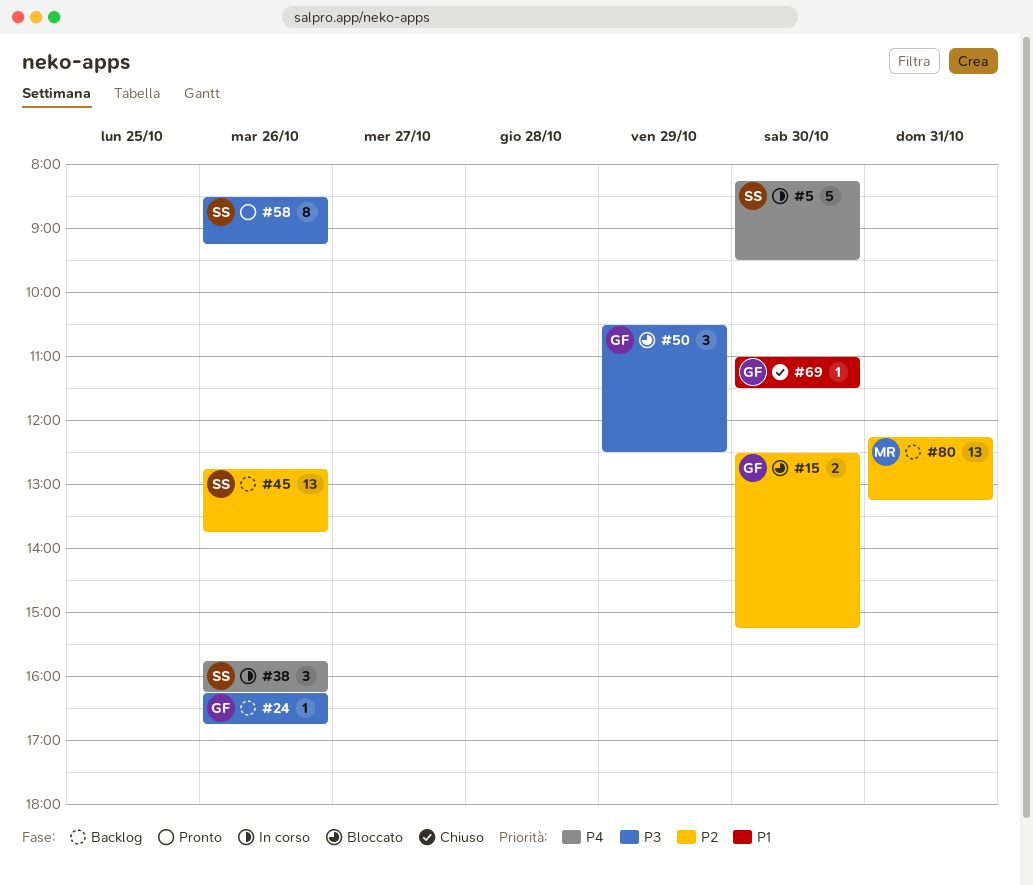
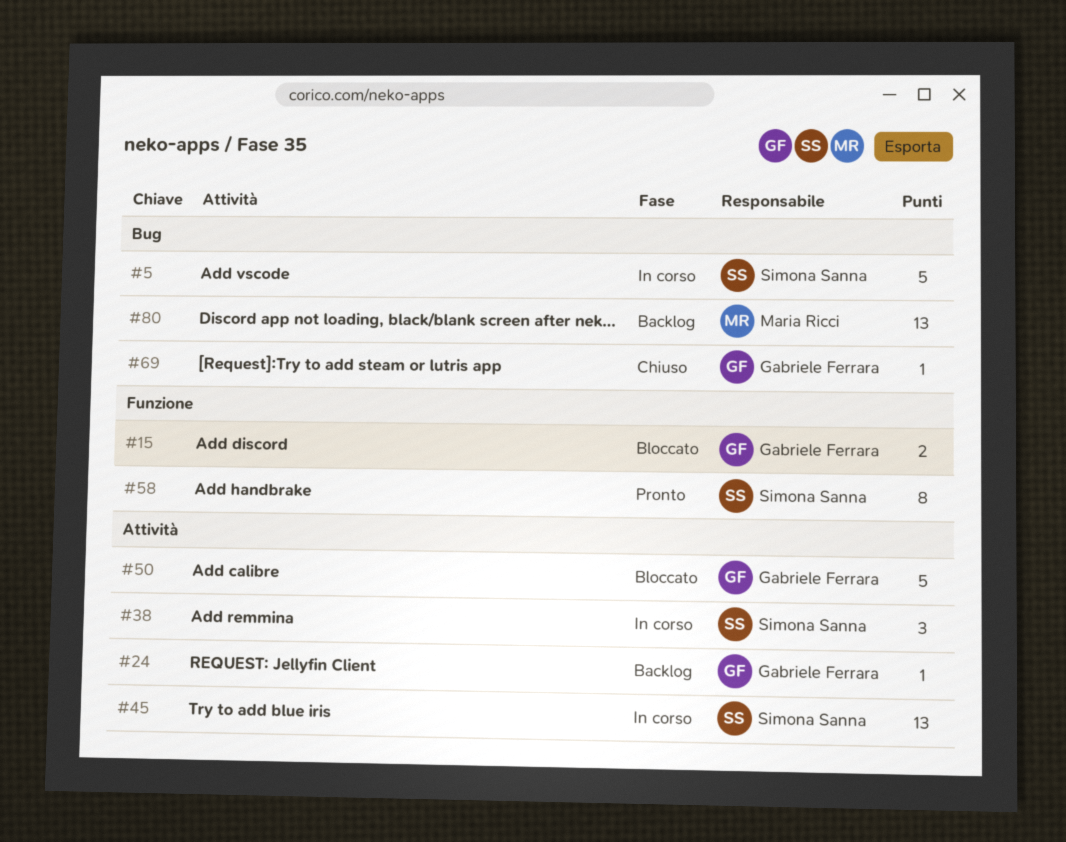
#45, status: Backlog -> In corso
#50, estimate: 3 -> 5

